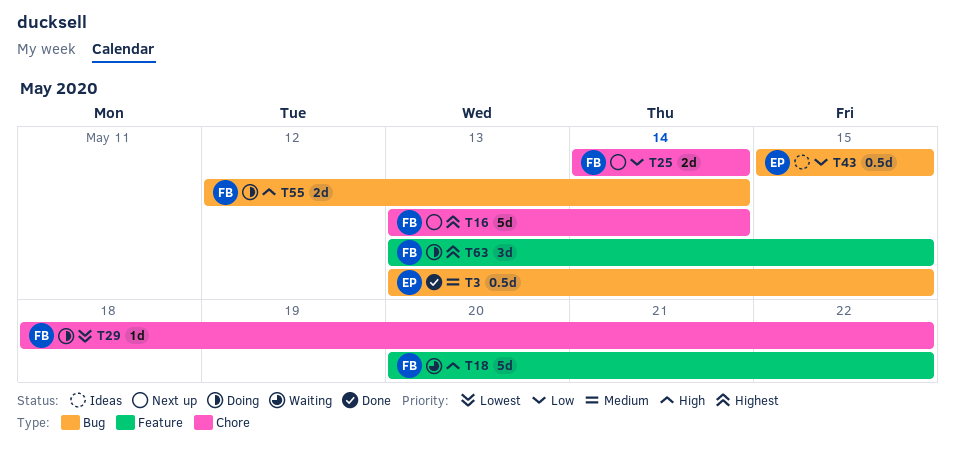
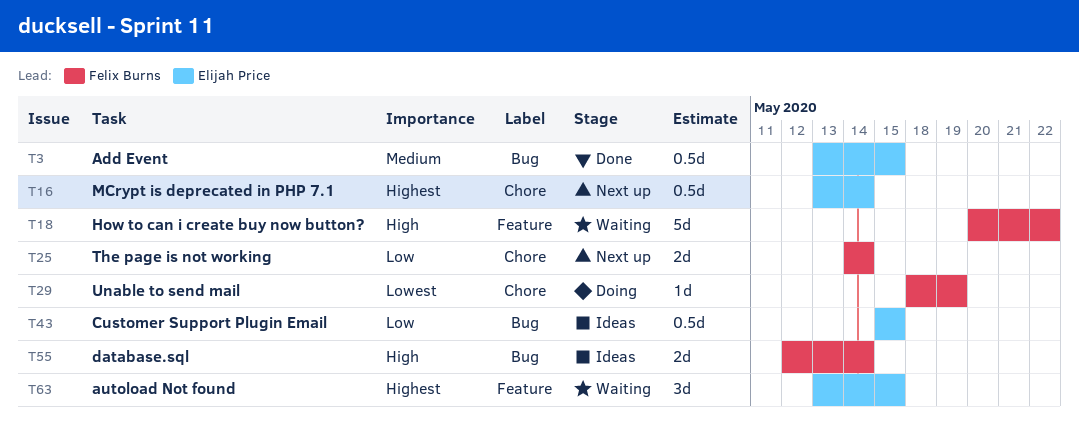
T16, owner: Felix Burns -> Elijah Price
T16, estimate: 5d -> 0.5d
T29, due: May 22 -> May 19
T55, status: Doing -> Ideas
T63, status: Doing -> Waiting
T63, owner: Felix Burns -> Elijah Price

